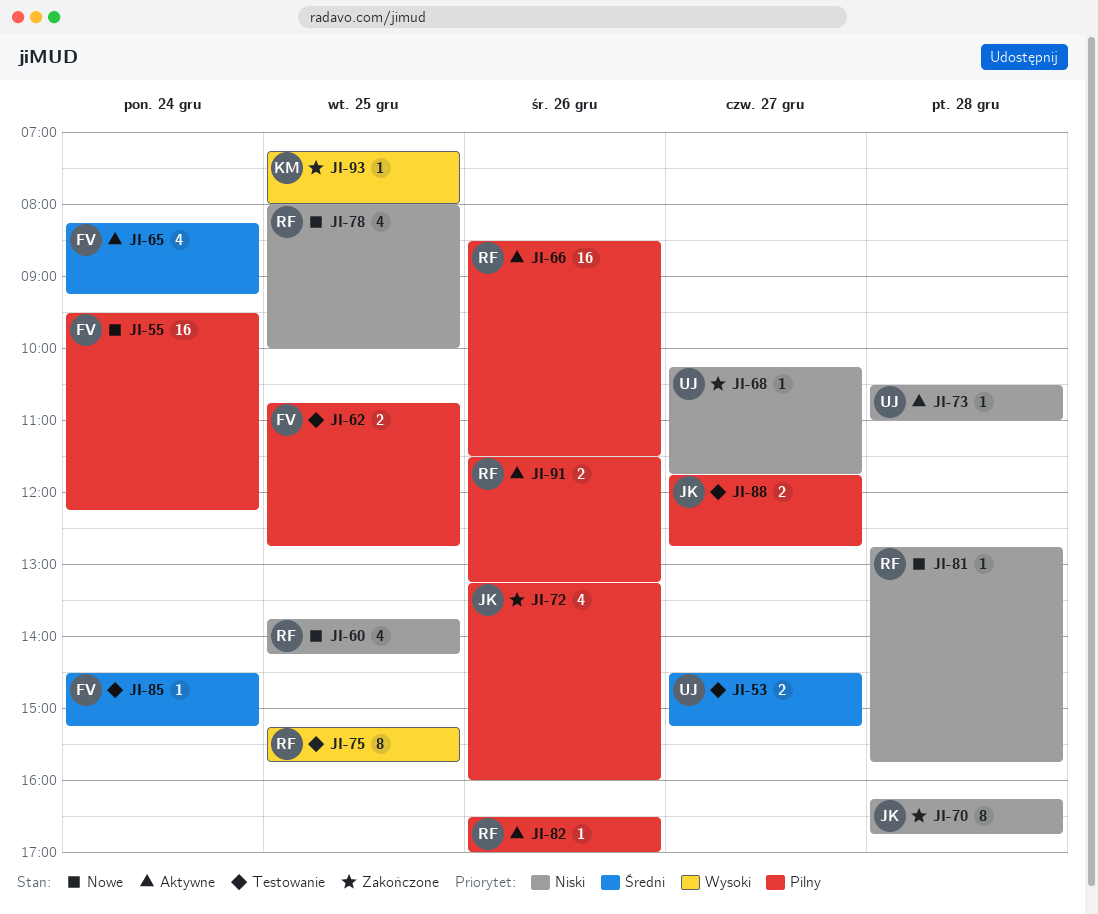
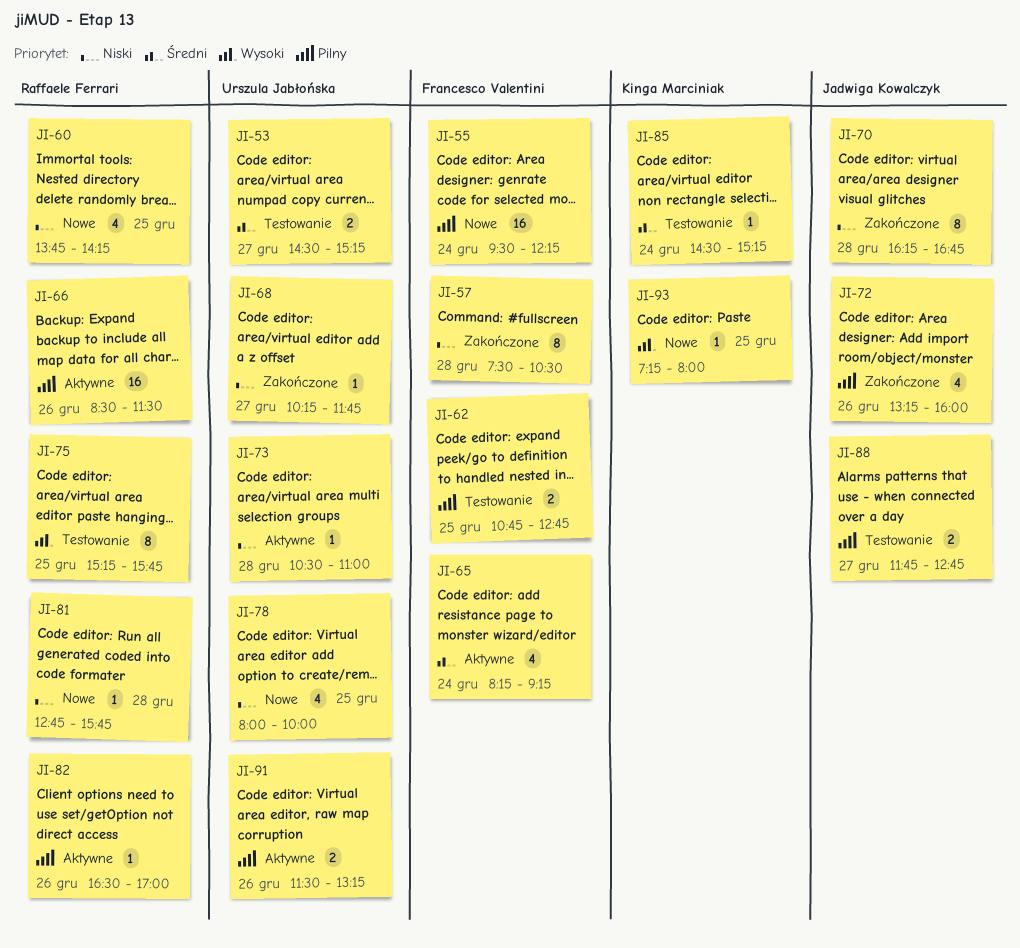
JI-57: none -> present
JI-78, owner: Raffaele Ferrari -> Urszula Jabłońska
JI-85, owner: Francesco Valentini -> Kinga Marciniak
JI-91, owner: Raffaele Ferrari -> Urszula Jabłońska
JI-93, status: Zakończone -> Nowe

